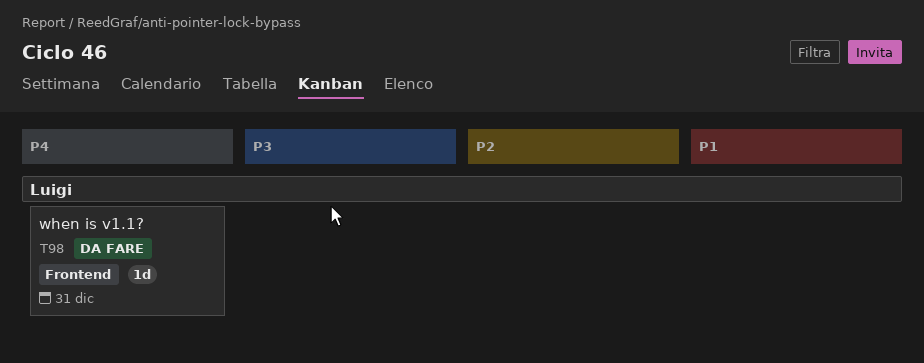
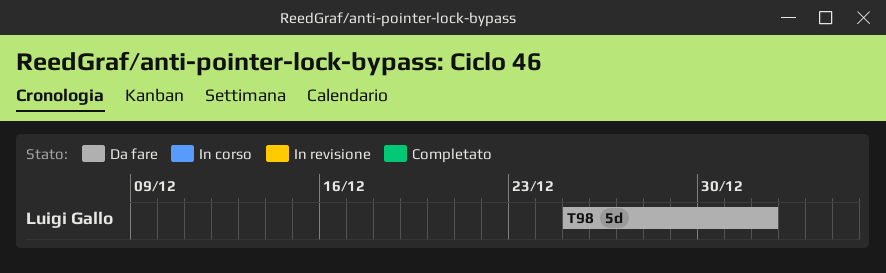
T98, estimate: 1d -> 5d
T98, due: Dec 31 -> Jan 1

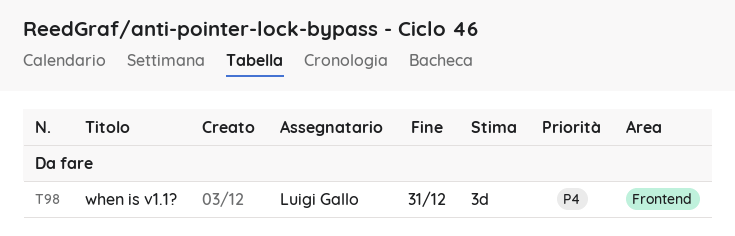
T98, estimate: 5d -> 3d
T98, due: Jan 1 -> Dec 31

